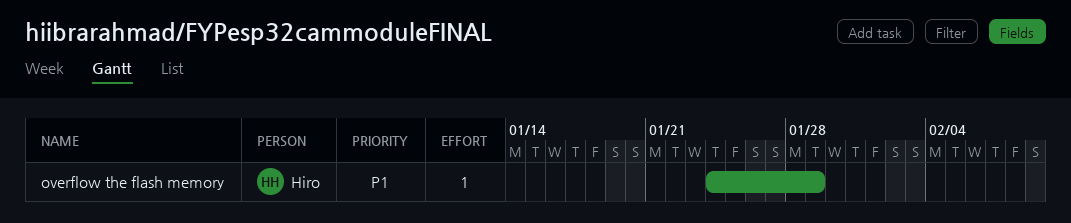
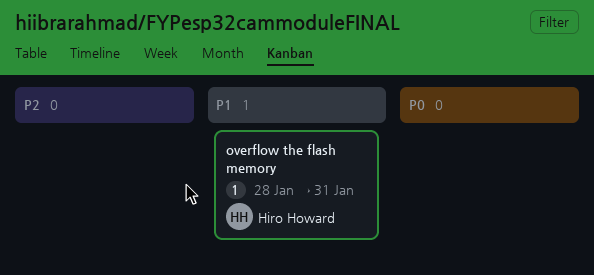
overflow the flash memory, start: Jan 24 -> Jan 28
overflow the flash memory, due: Jan 29 -> Jan 31

